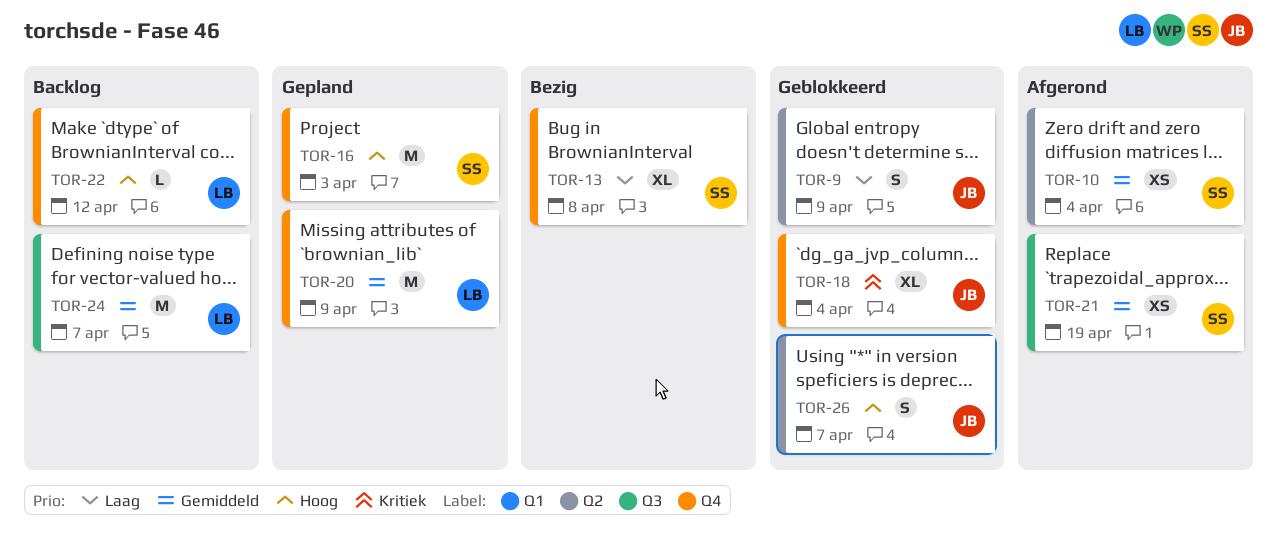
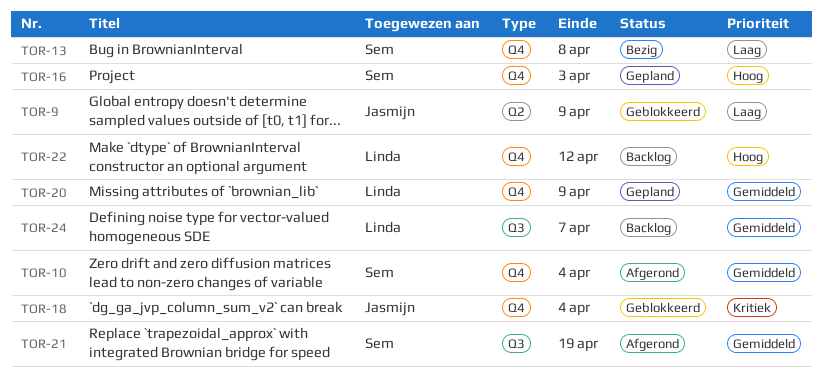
TOR-10, label: Q2 -> Q4
TOR-26: present -> none

